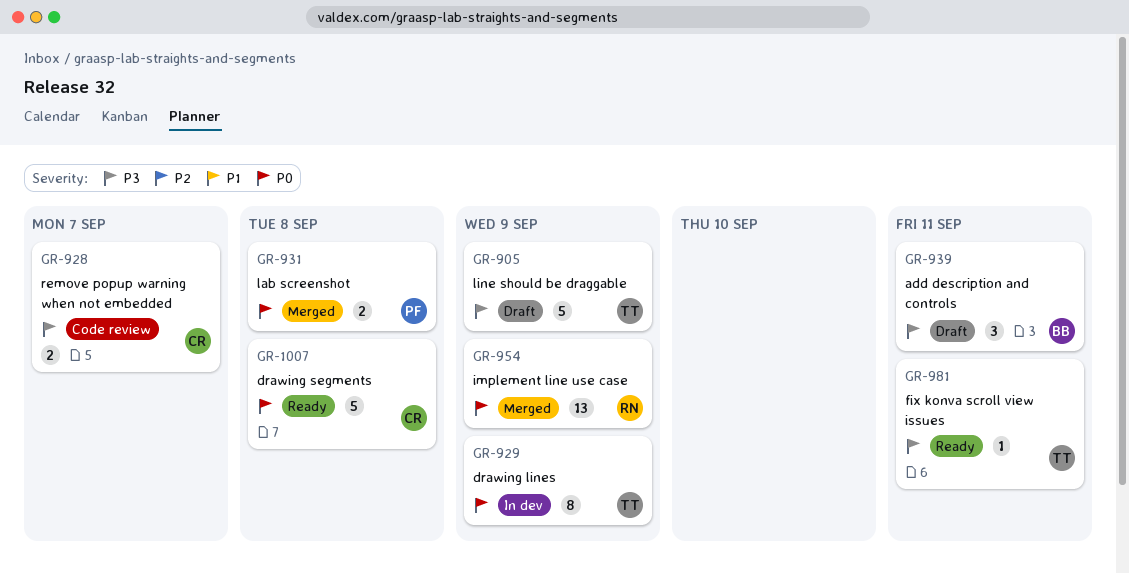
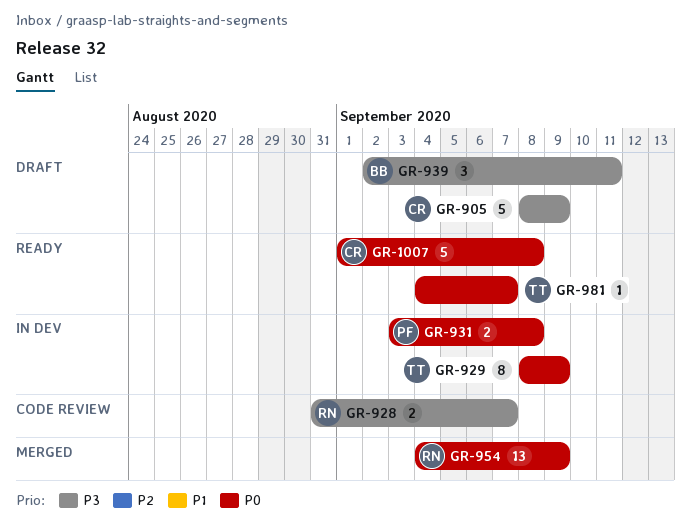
GR-905, owner: TT -> CR
GR-928, owner: CR -> RN
GR-931, status: Merged -> In dev
GR-981, priority: P3 -> P0
GR-981, due: Sep 11 -> Sep 7

